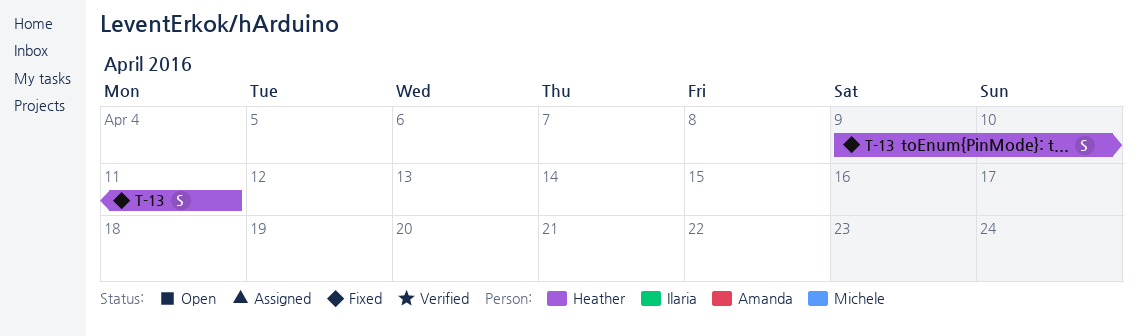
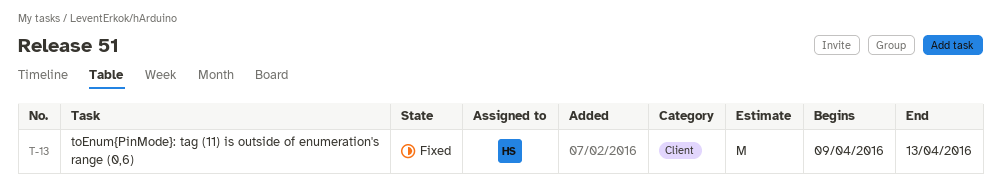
T-13, estimate: S -> M
T-13, due: Apr 11 -> Apr 13

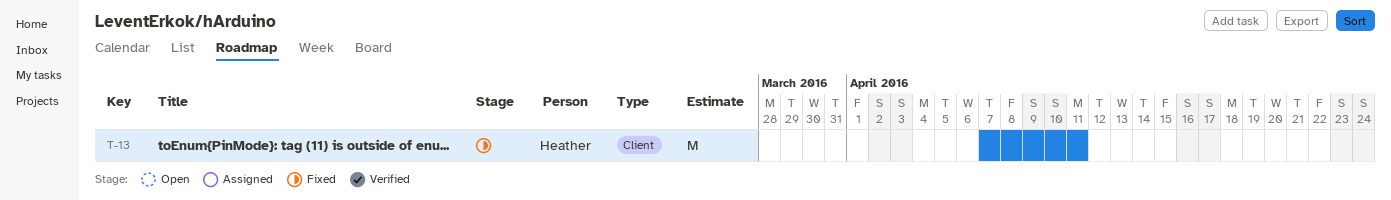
T-13, start: Apr 9 -> Apr 7
T-13, due: Apr 13 -> Apr 11

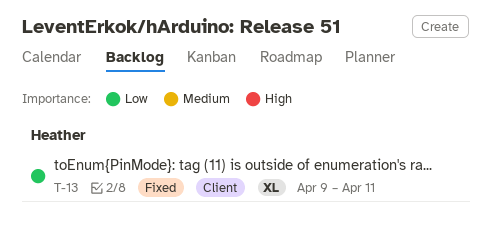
T-13, estimate: M -> XL
T-13, start: Apr 7 -> Apr 9

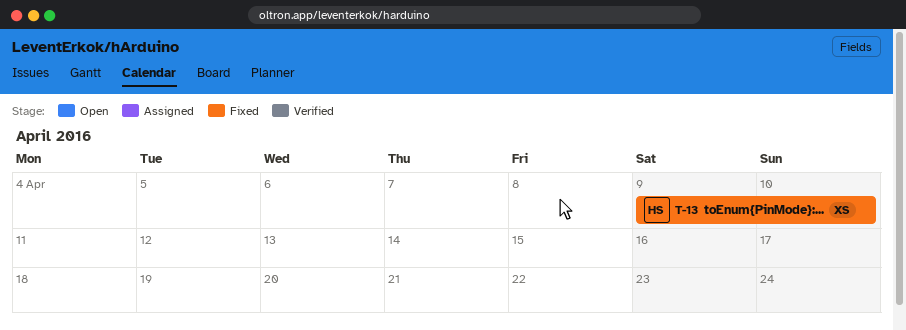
T-13, estimate: XL -> XS
T-13, due: Apr 11 -> Apr 10

